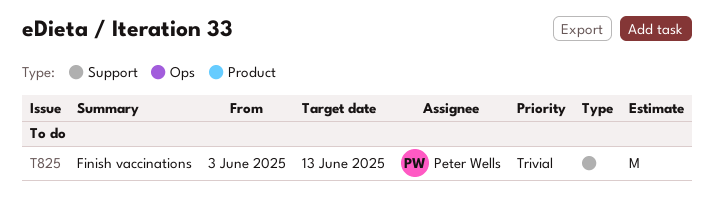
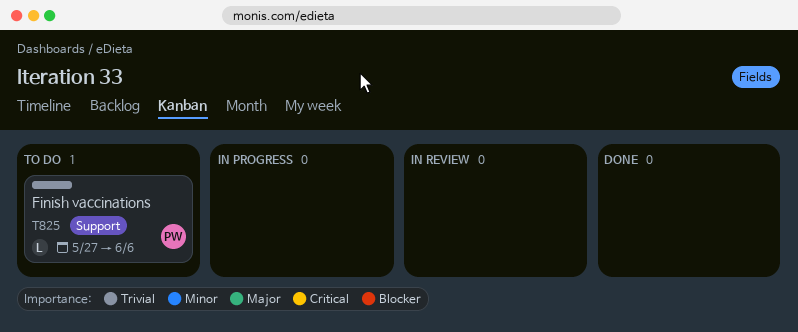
T825, estimate: M -> L
T825, start: Jun 3 -> May 27
T825, due: Jun 13 -> Jun 6

